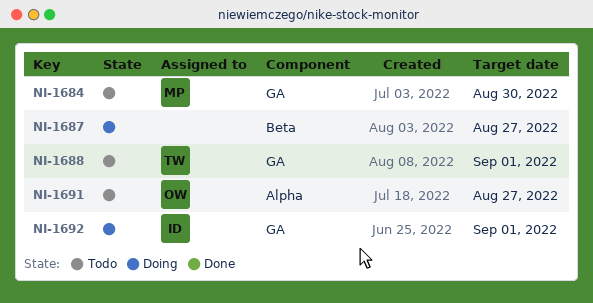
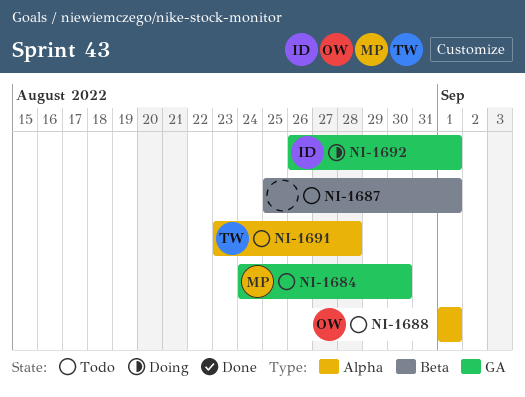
NI-1687, status: Doing -> Todo
NI-1687, due: Aug 27 -> Sep 1
NI-1688, owner: TW -> OW
NI-1688, label: GA -> Alpha
NI-1691, owner: OW -> TW
NI-1691, due: Aug 27 -> Aug 28

